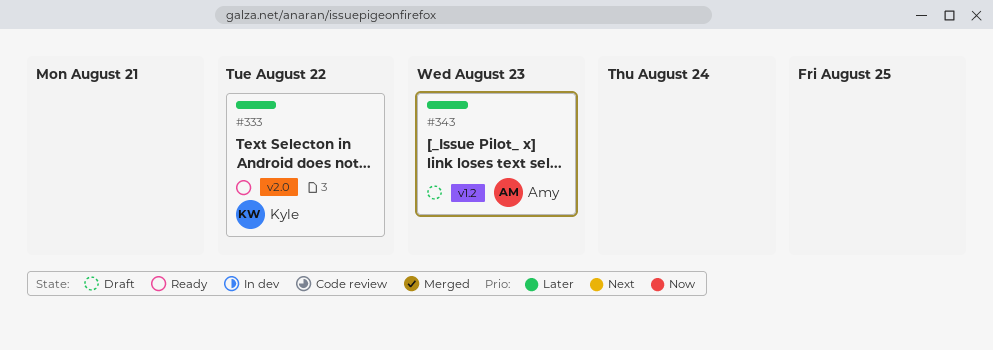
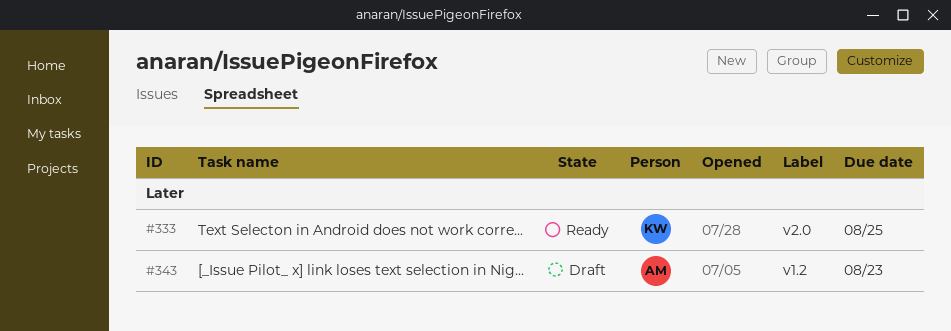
#333, due: Aug 22 -> Aug 25

